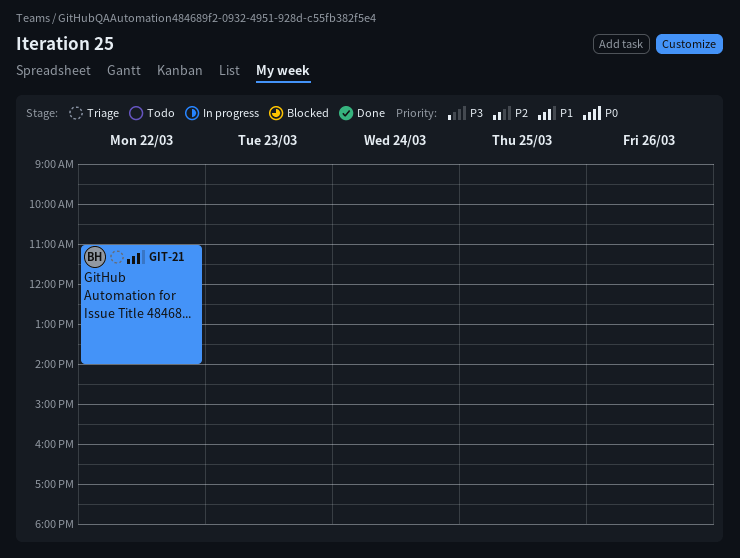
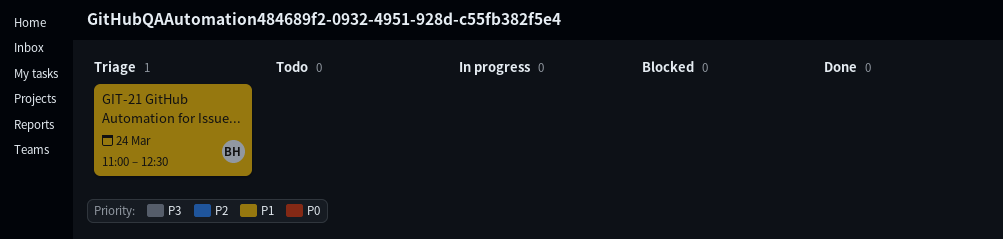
GIT-21, day: Mar 22 -> Mar 24
GIT-21, ends: 14:00 -> 12:30

